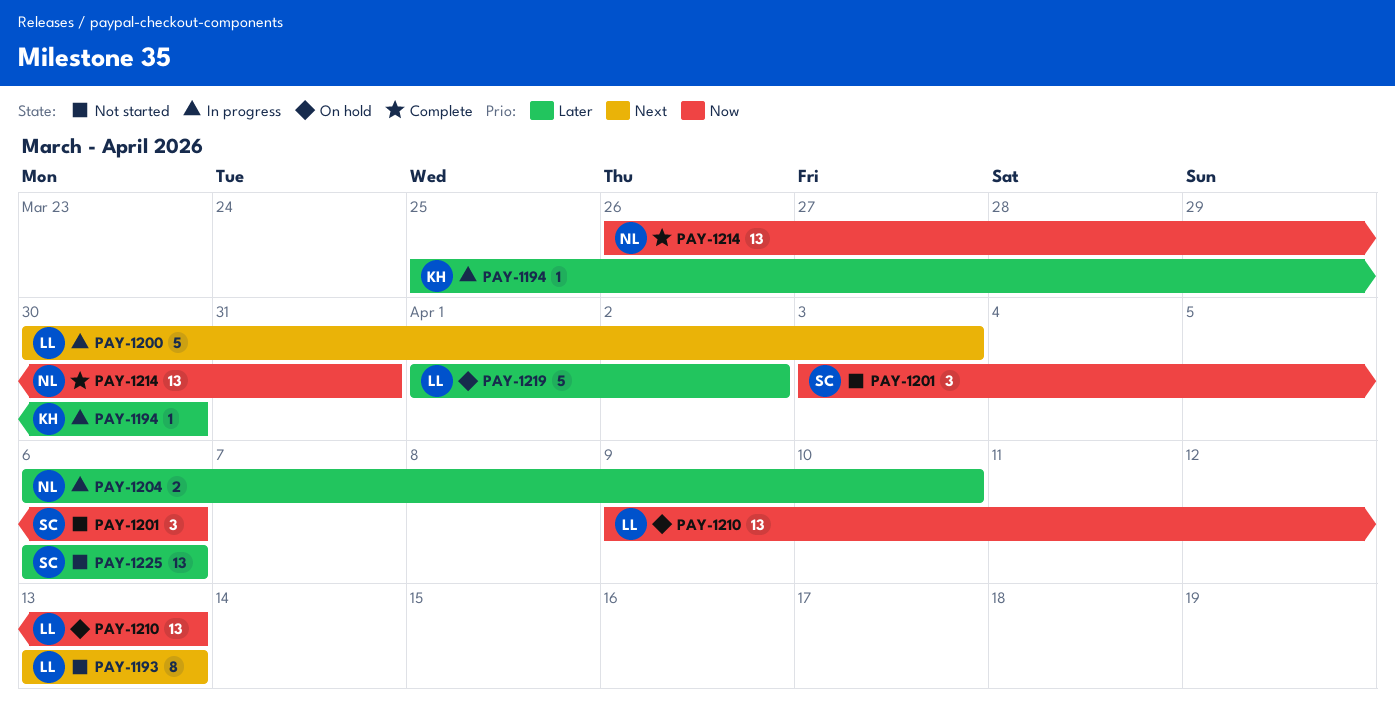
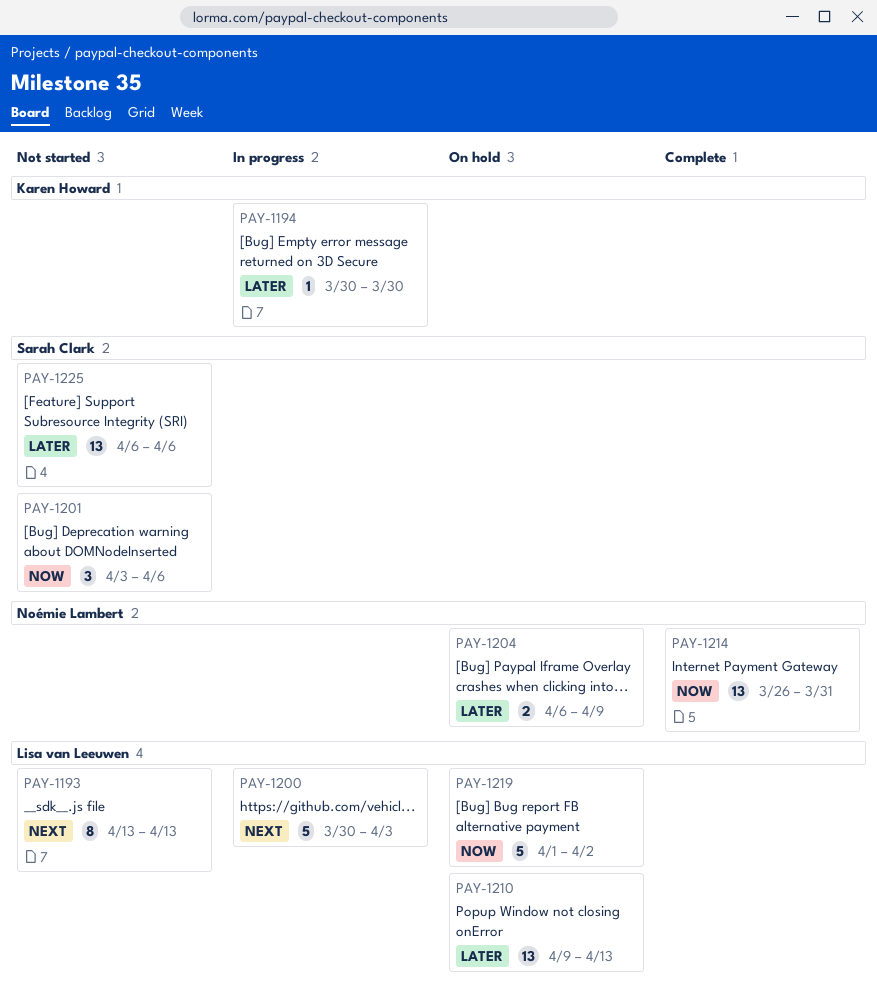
PAY-1194, start: Mar 25 -> Mar 30
PAY-1204, status: In progress -> On hold
PAY-1204, due: Apr 10 -> Apr 9
PAY-1210, priority: Now -> Later
PAY-1219, priority: Later -> Now

